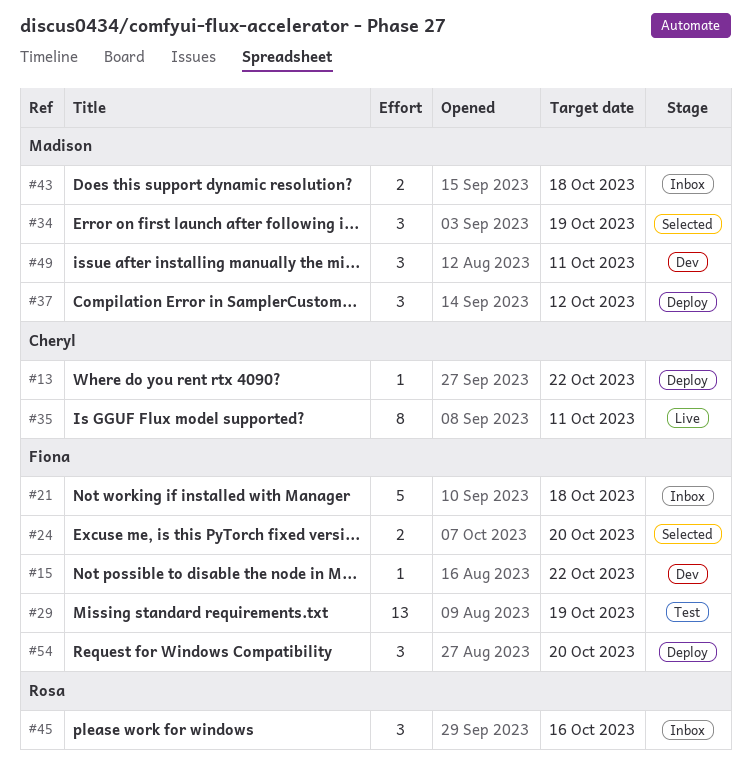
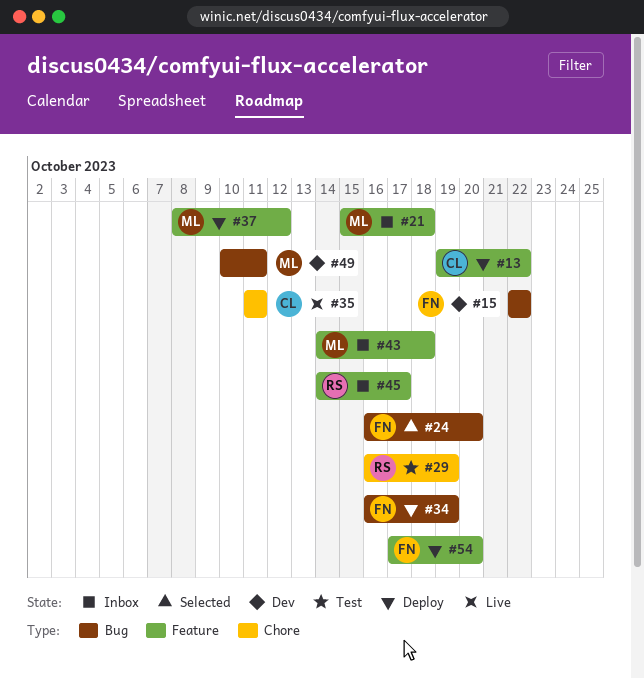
#21, owner: Fiona -> Madison
#29, owner: Fiona -> Rosa
#34, status: Selected -> Deploy
#34, owner: Madison -> Fiona
#45, due: Oct 16 -> Oct 17

